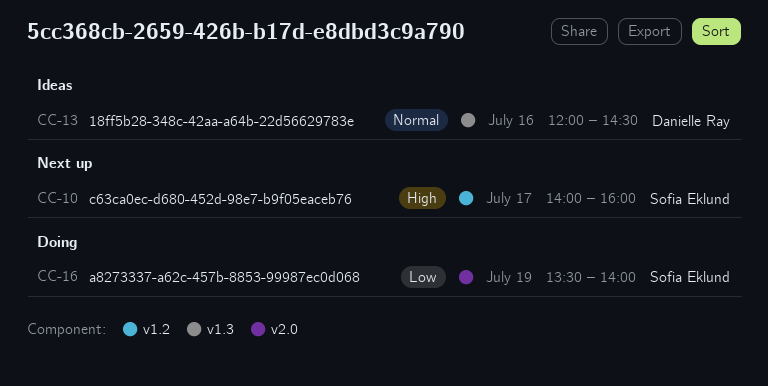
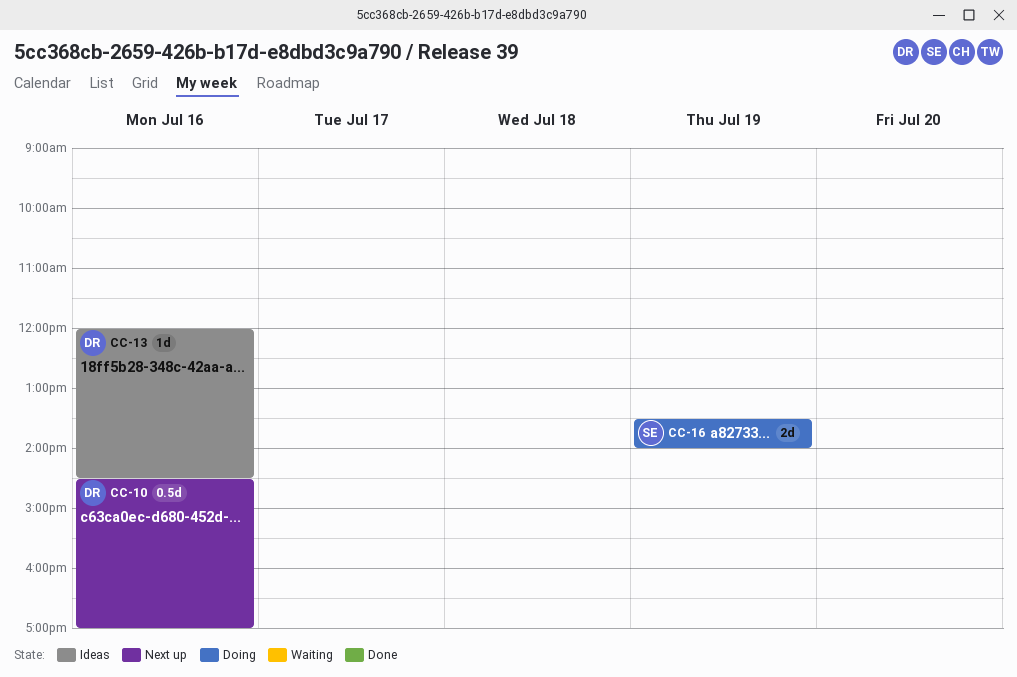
CC-10, owner: Sofia Eklund -> Danielle Ray
CC-10, day: Jul 17 -> Jul 16
CC-10, begins: 14:00 -> 14:30
CC-10, ends: 16:00 -> 17:00

